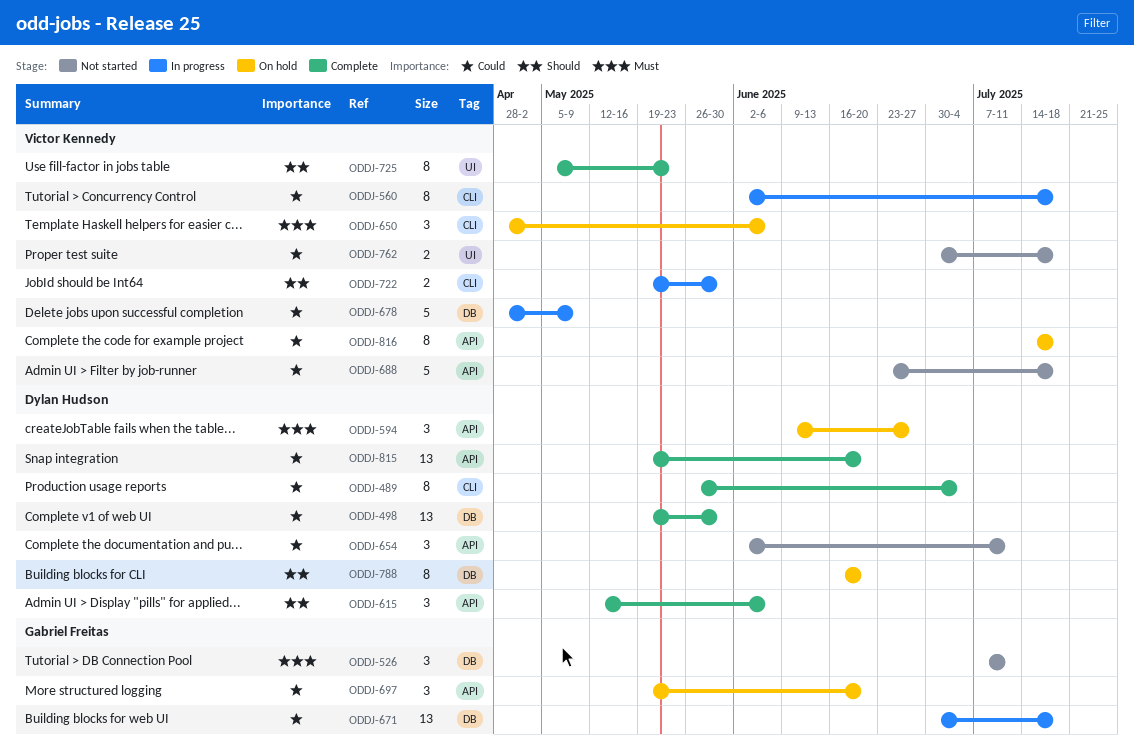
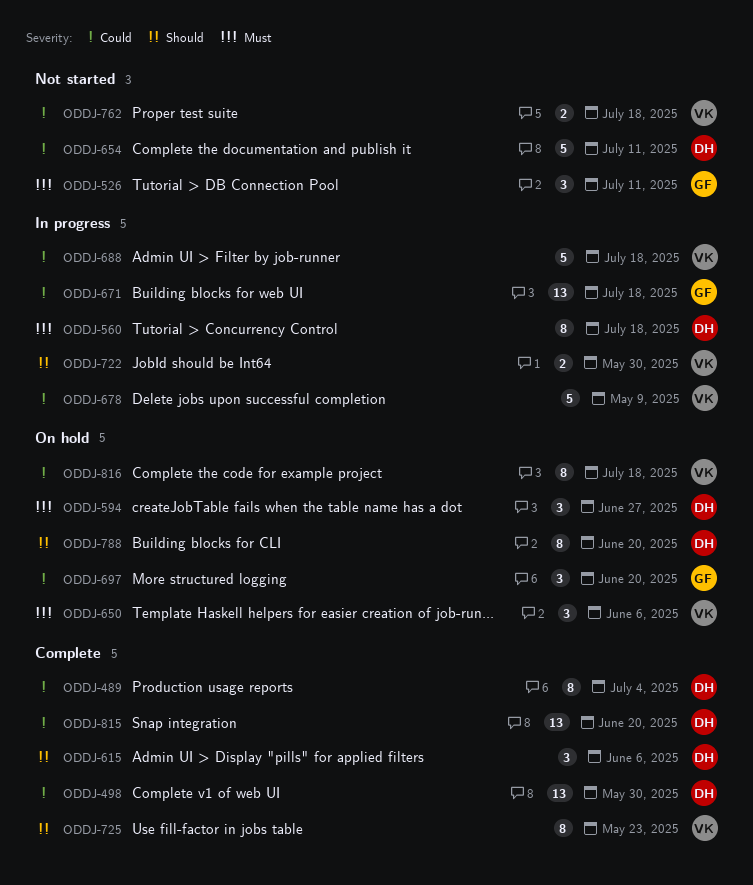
ODDJ-560, owner: Victor Kennedy -> Dylan Hudson
ODDJ-560, priority: Could -> Must
ODDJ-654, estimate: 3 -> 5
ODDJ-688, status: Not started -> In progress

